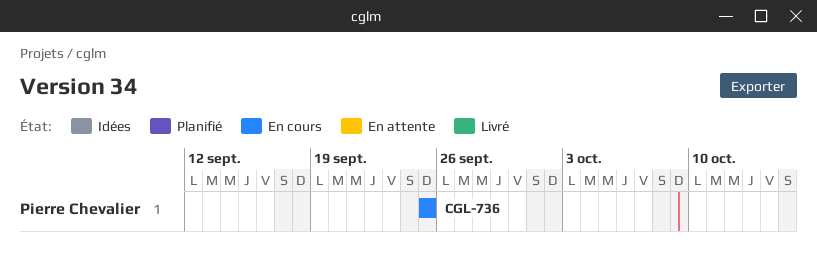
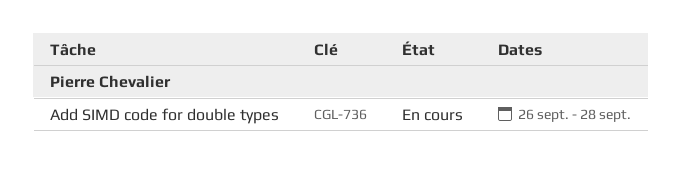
CGL-736, start: Sep 25 -> Sep 26
CGL-736, due: Sep 25 -> Sep 28

